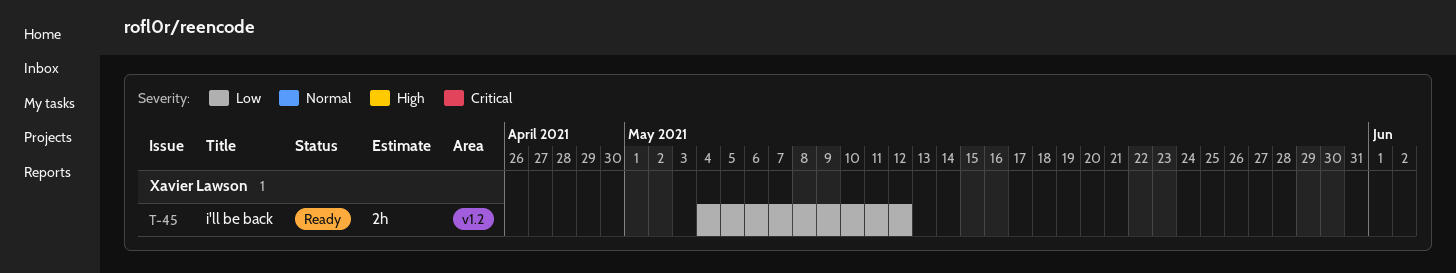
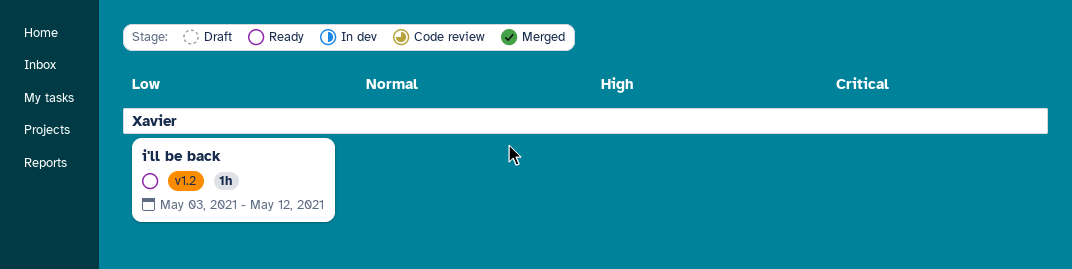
i'll be back, estimate: 2h -> 1h
i'll be back, start: May 4 -> May 3

